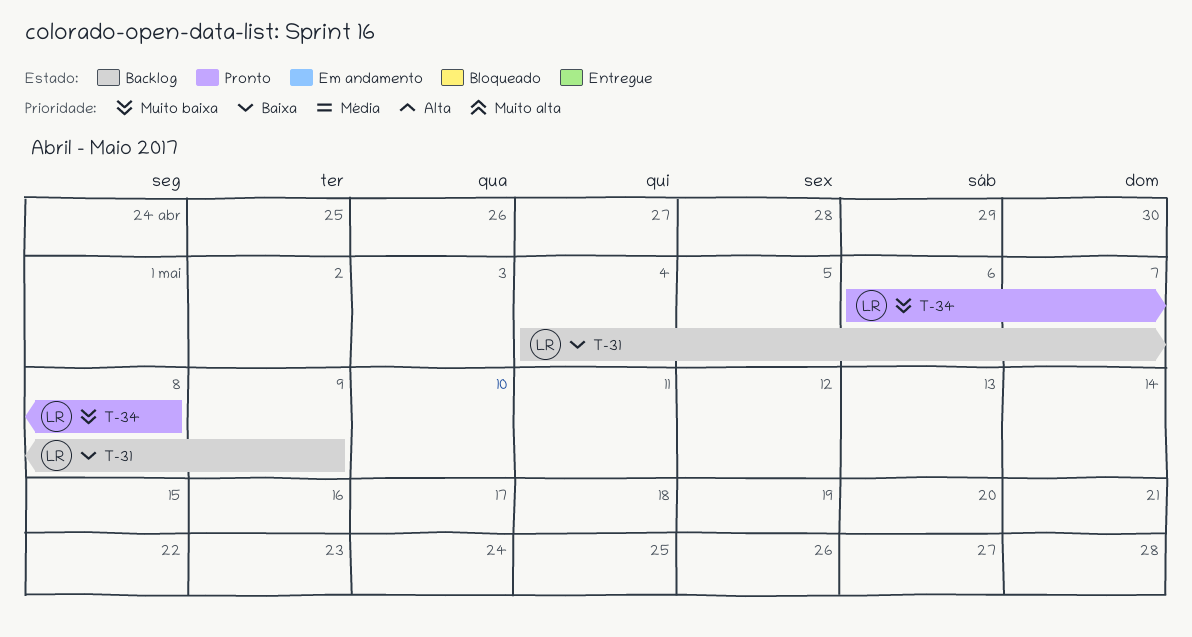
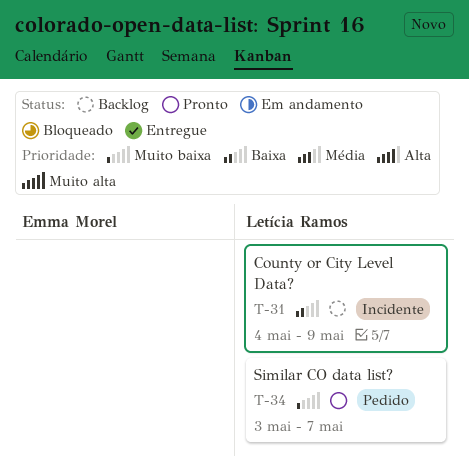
T-34, start: May 6 -> May 3
T-34, due: May 8 -> May 7

